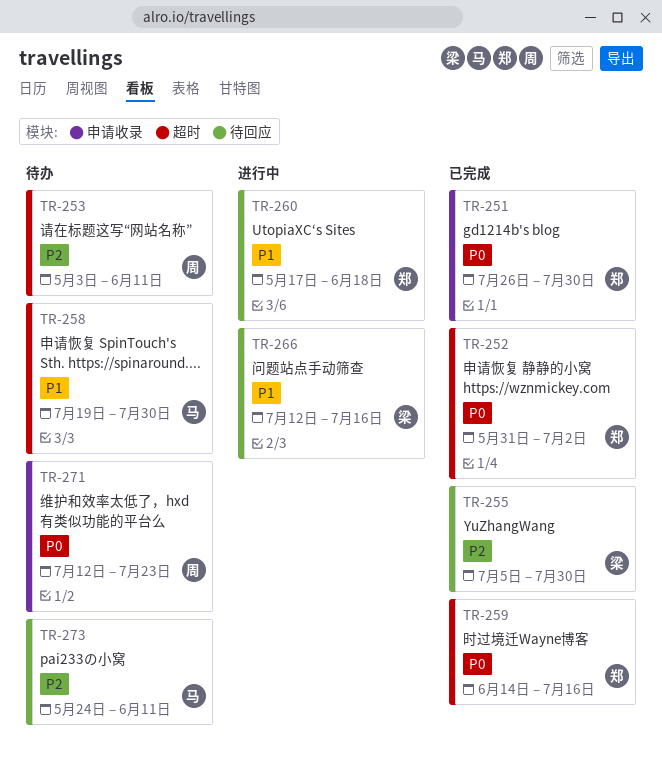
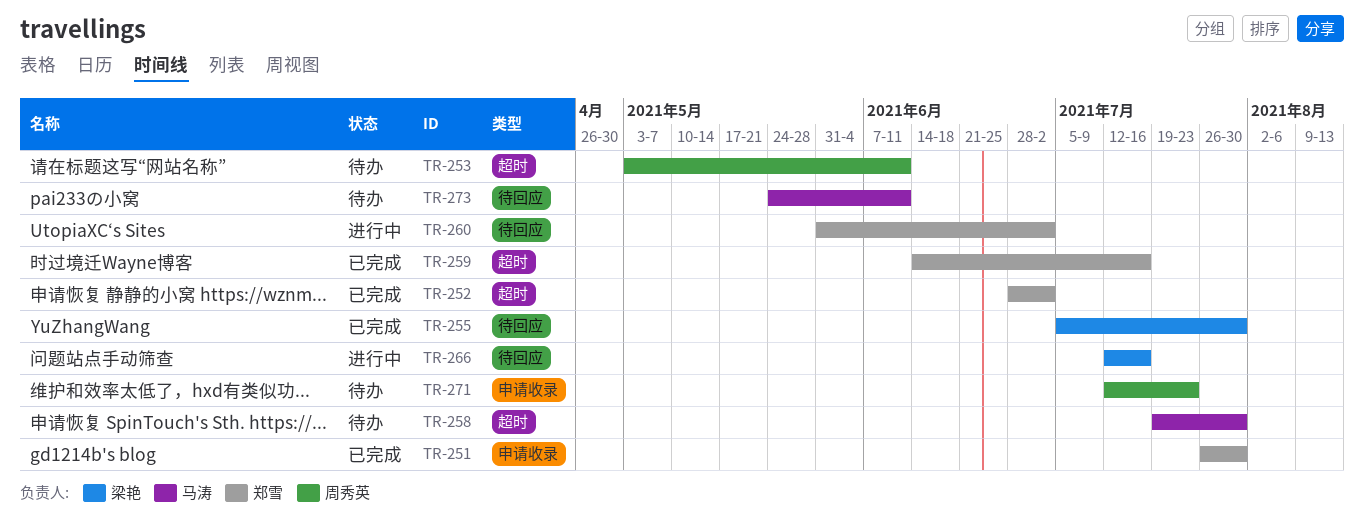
TR-252, start: May 31 -> Jun 28
TR-260, start: May 17 -> May 31
TR-260, due: Jun 18 -> Jul 2

